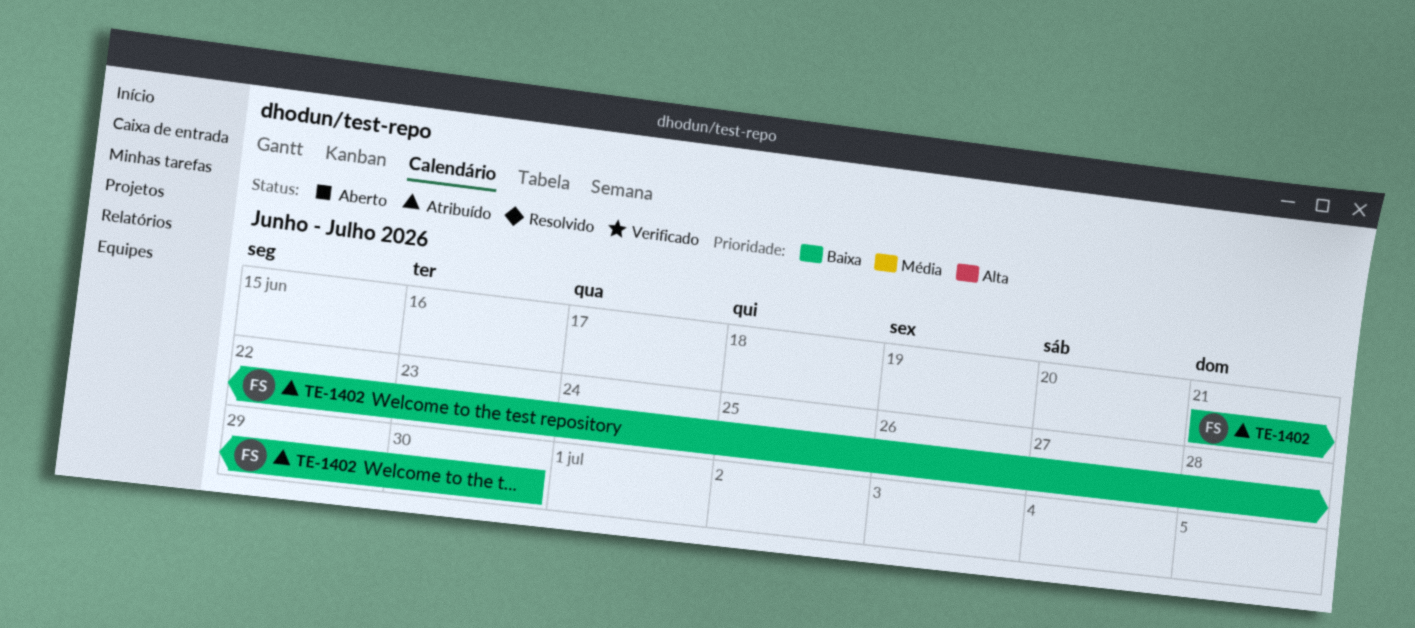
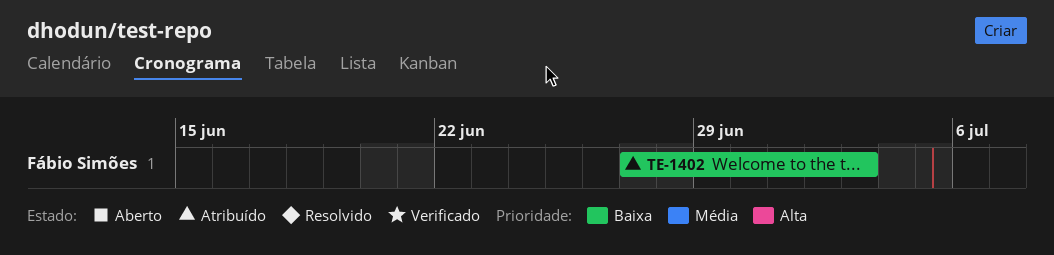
TE-1402, start: Jun 21 -> Jun 27
TE-1402, due: Jun 30 -> Jul 3

